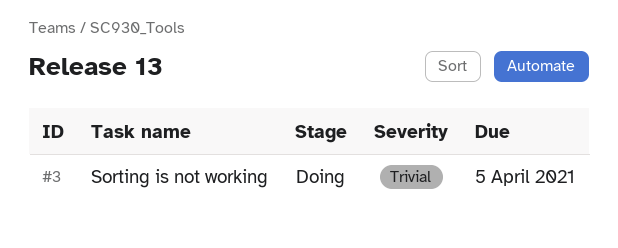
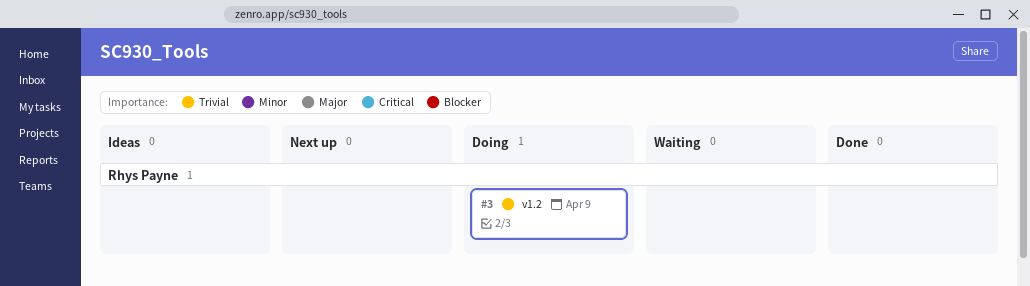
#3, due: Apr 5 -> Apr 9

